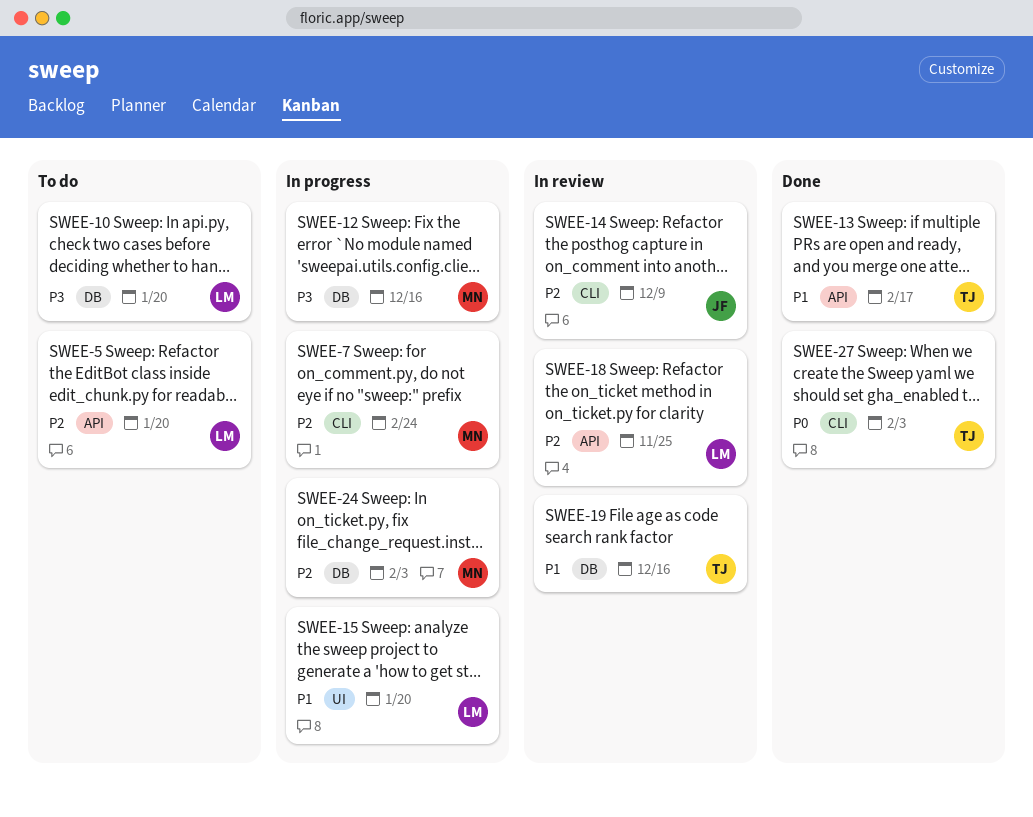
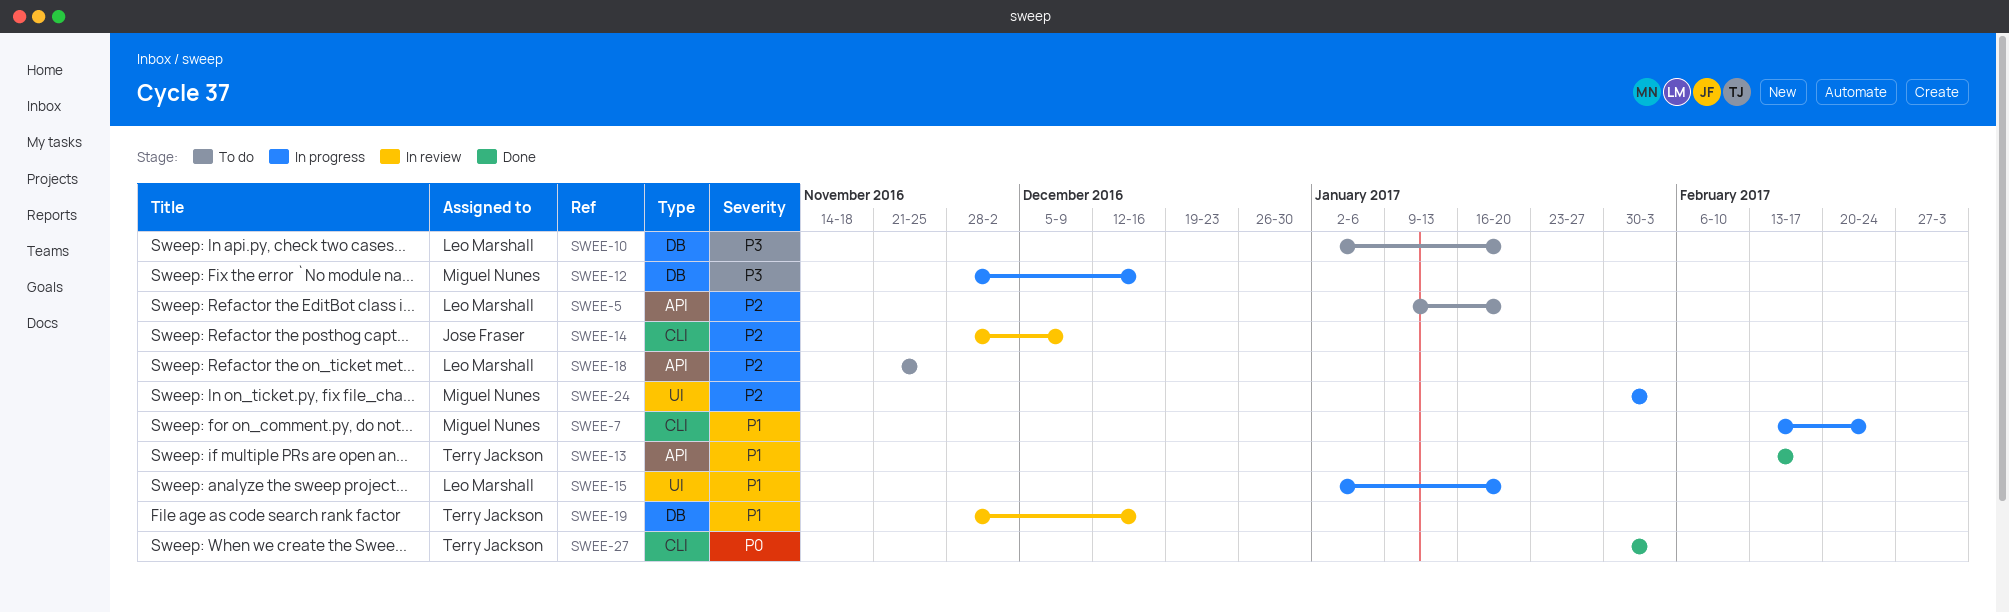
SWEE-7, priority: P2 -> P1
SWEE-18, status: In review -> To do
SWEE-24, label: DB -> UI

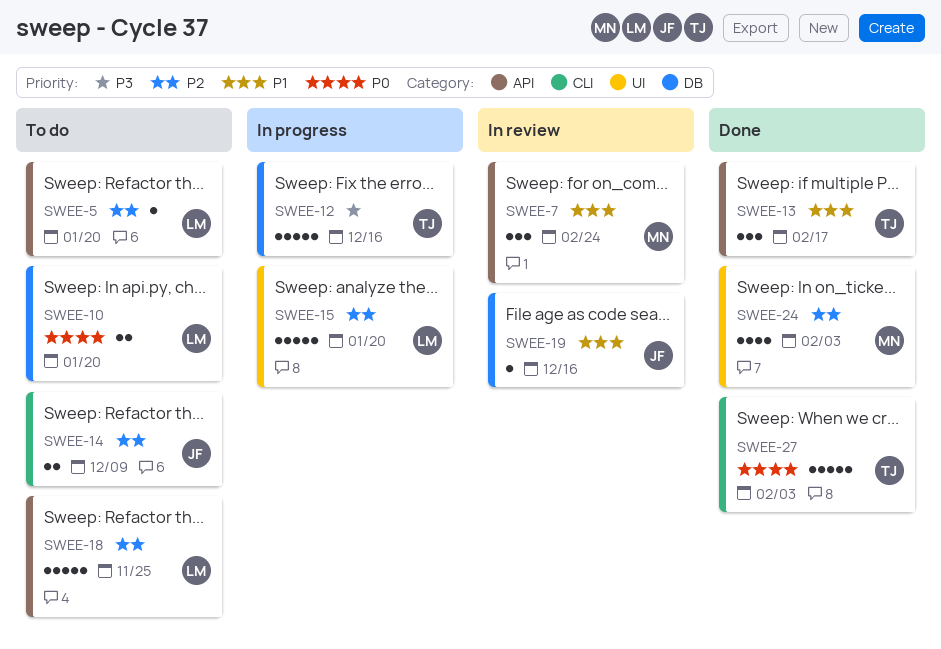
SWEE-7, status: In progress -> In review
SWEE-7, label: CLI -> API
SWEE-10, priority: P3 -> P0
SWEE-12, owner: Miguel Nunes -> Terry Jackson
SWEE-14, status: In review -> To do
SWEE-15, priority: P1 -> P2
SWEE-19, owner: Terry Jackson -> Jose Fraser
SWEE-24, status: In progress -> Done

